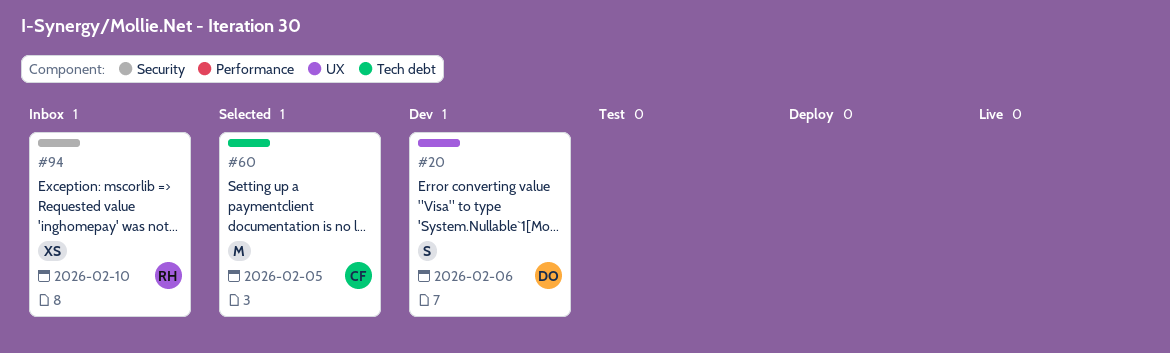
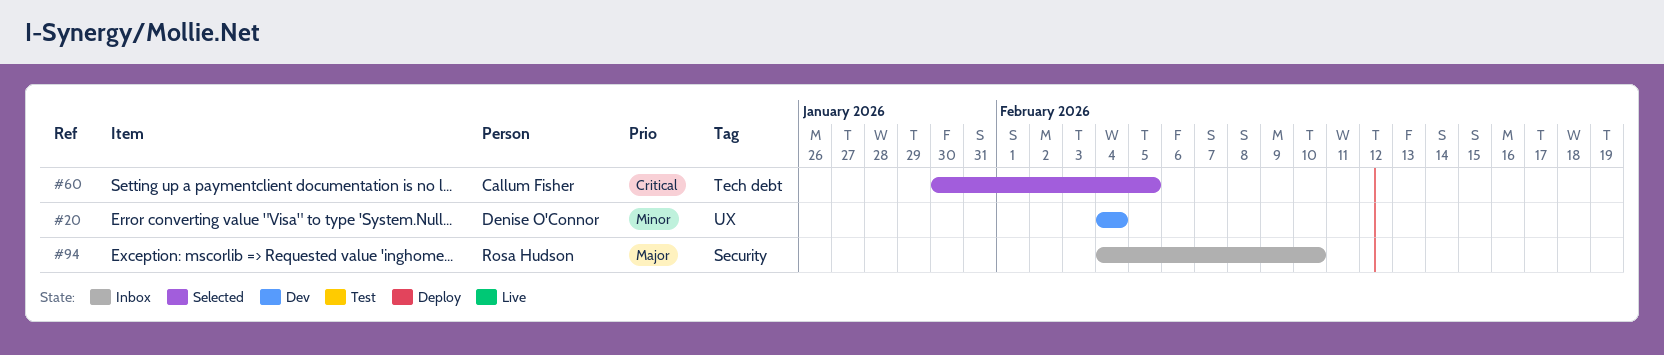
#20, due: Feb 6 -> Feb 4

